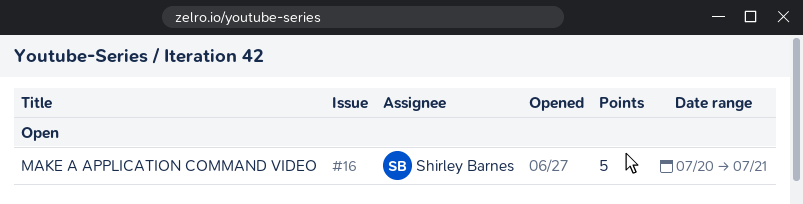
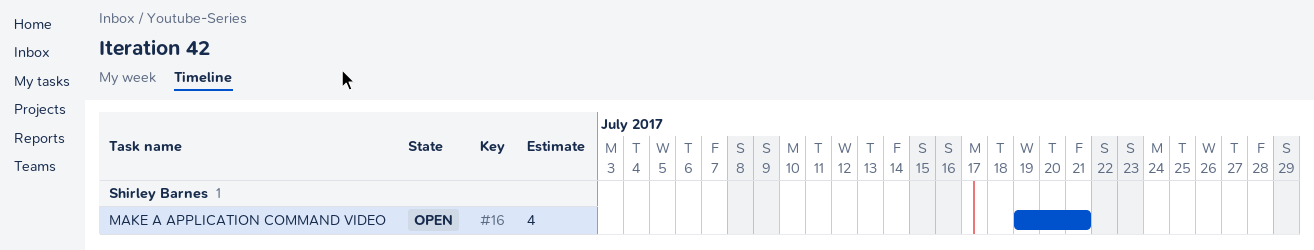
#16, estimate: 5 -> 4
#16, start: Jul 20 -> Jul 19

